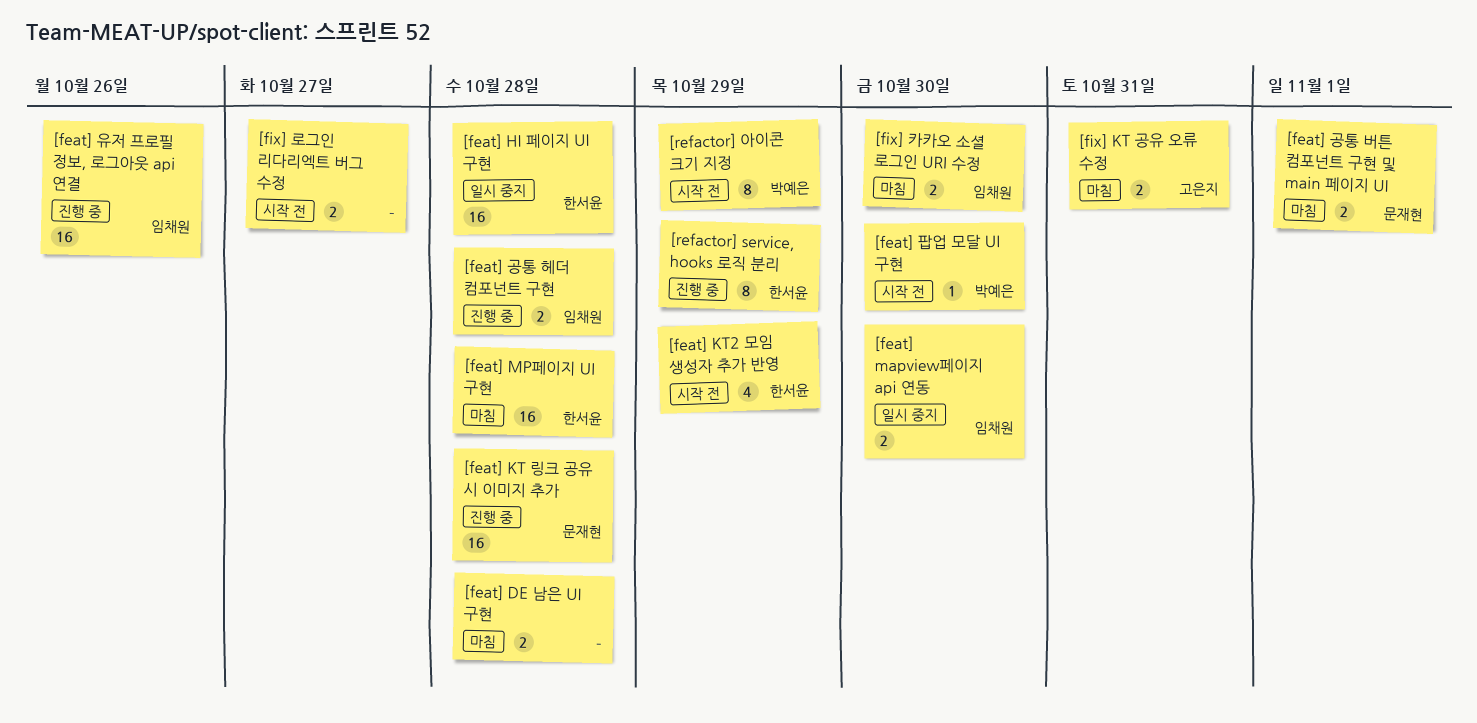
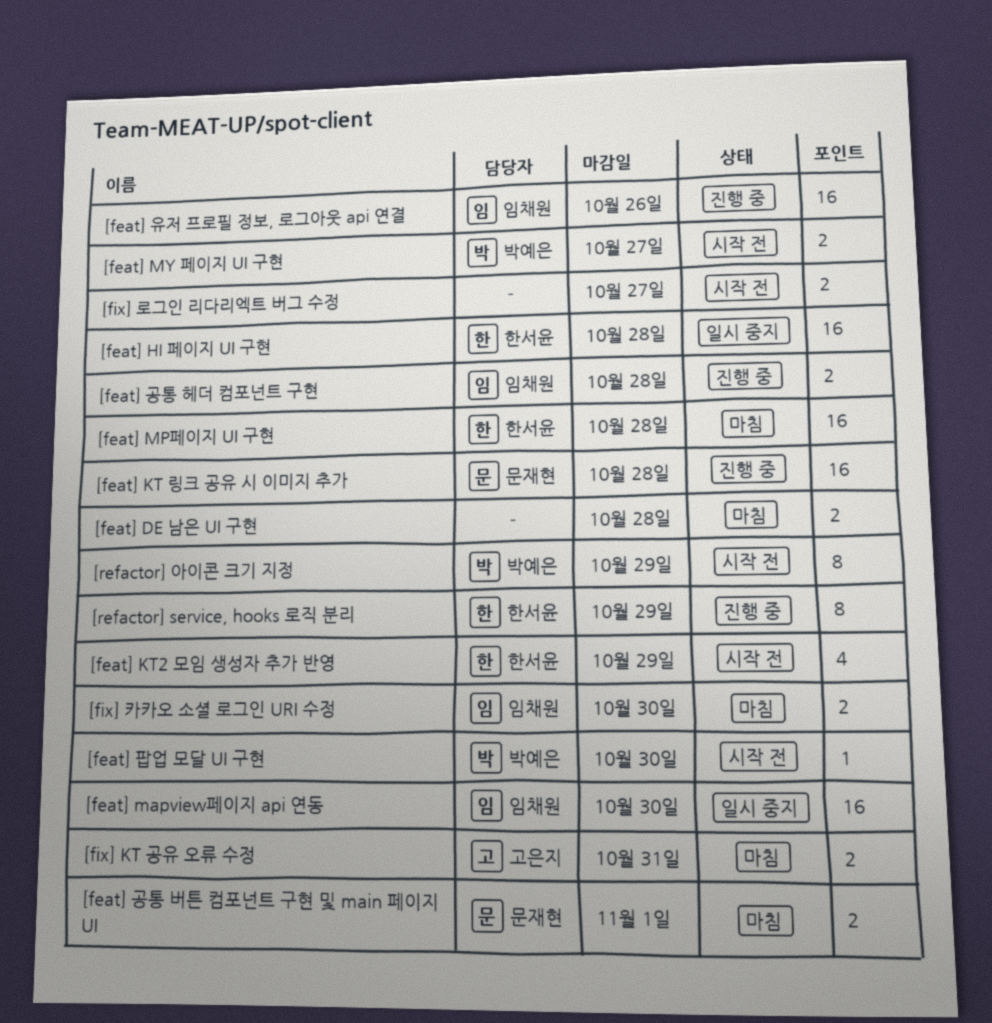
[feat] mapview페이지 api 연동, estimate: 2 -> 16
[feat] MY 페이지 UI 구현: none -> present

